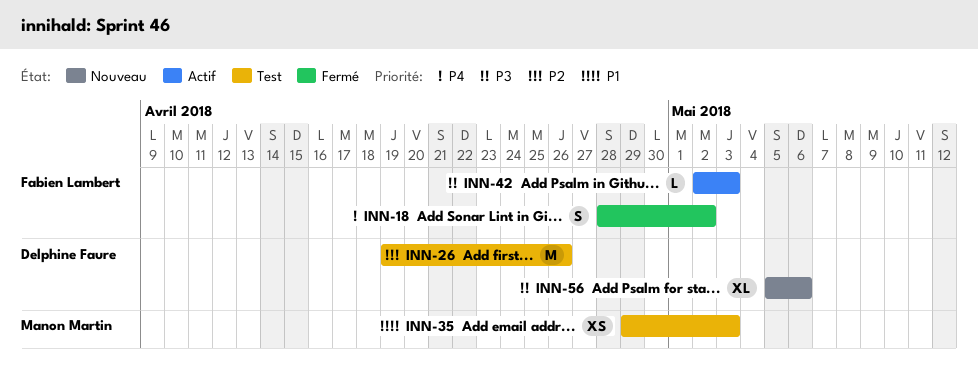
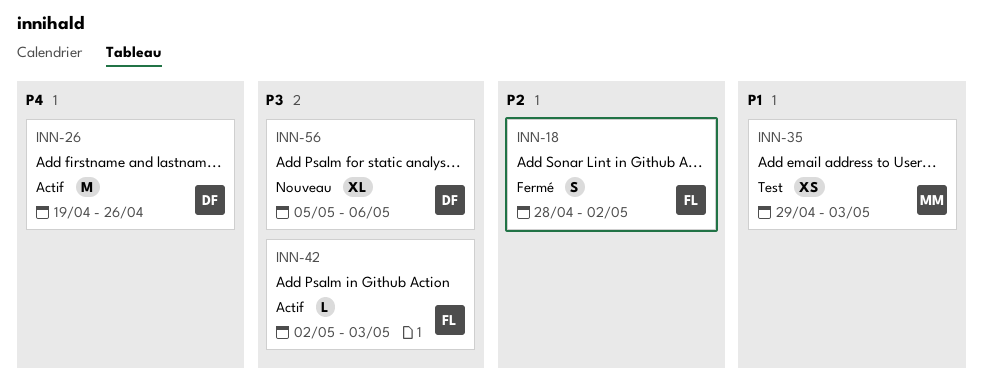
INN-18, priority: P4 -> P2
INN-26, status: Test -> Actif
INN-26, priority: P2 -> P4

